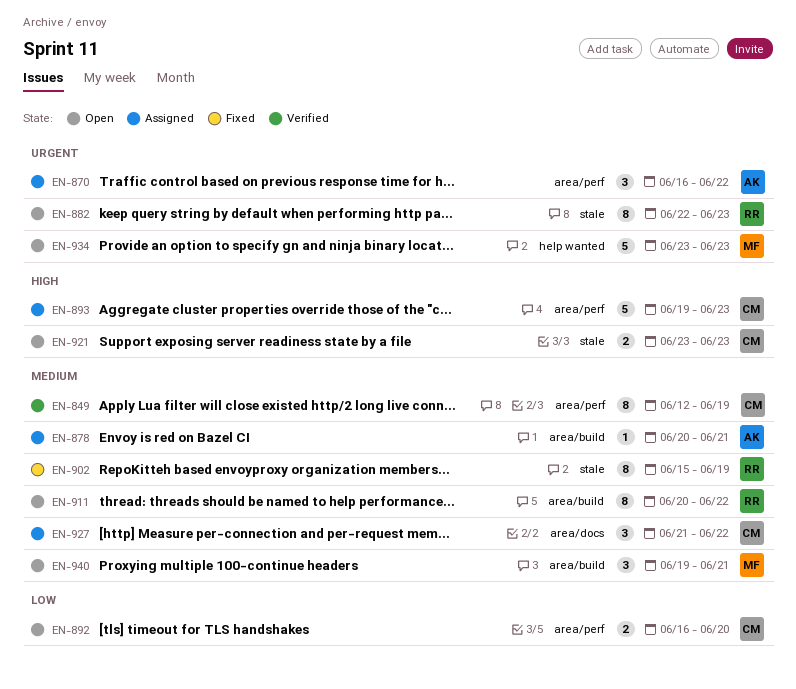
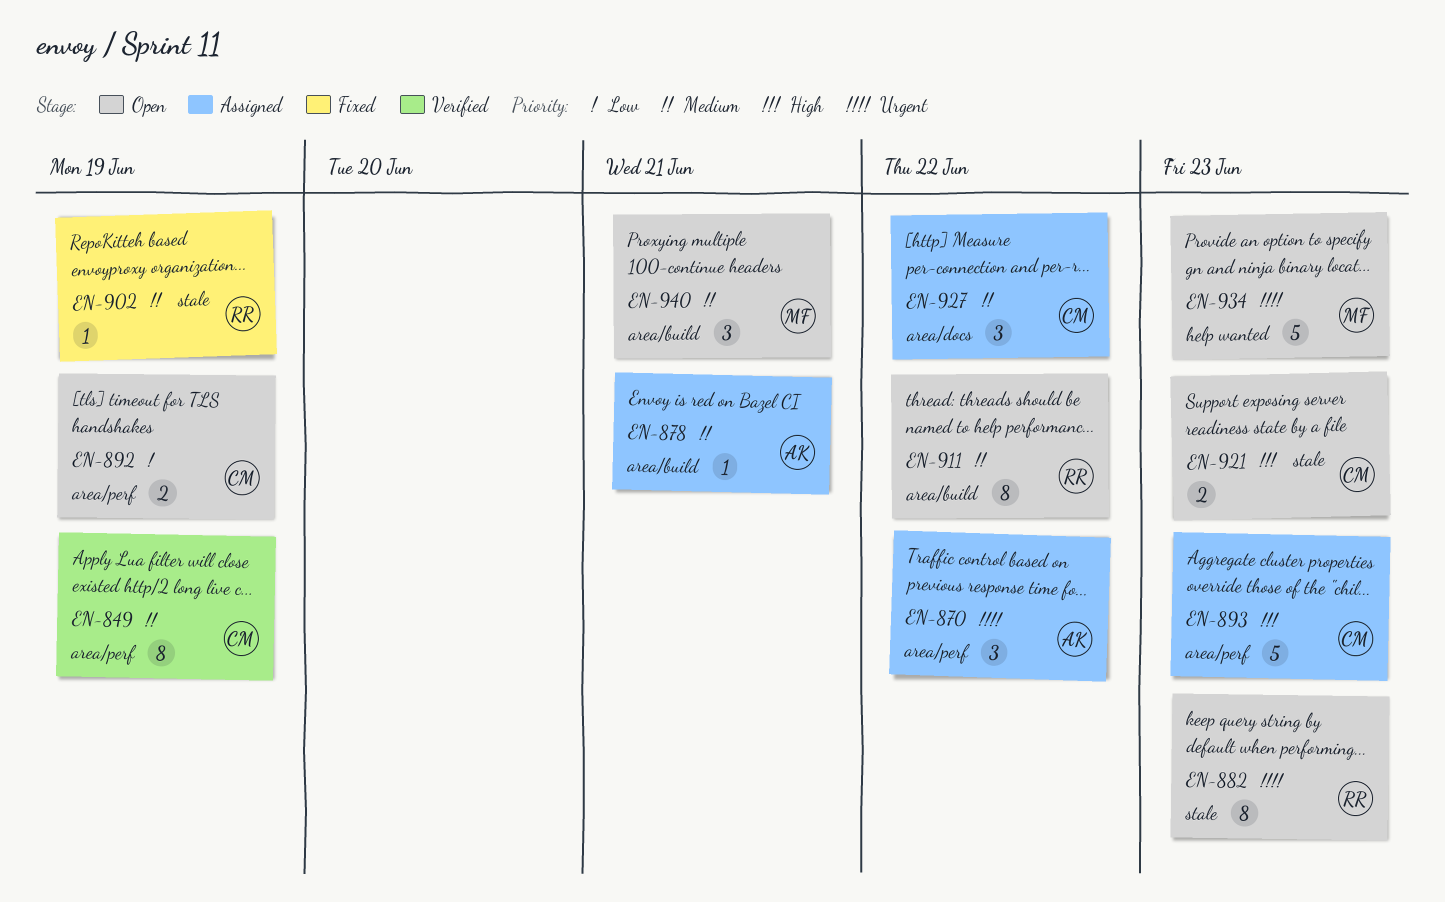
EN-892, due: Jun 20 -> Jun 19
EN-902, estimate: 8 -> 1

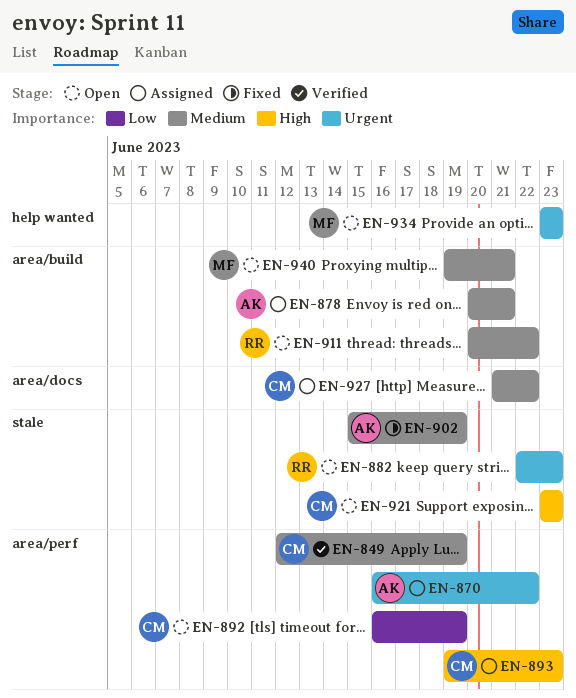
EN-902, owner: RR -> AK

